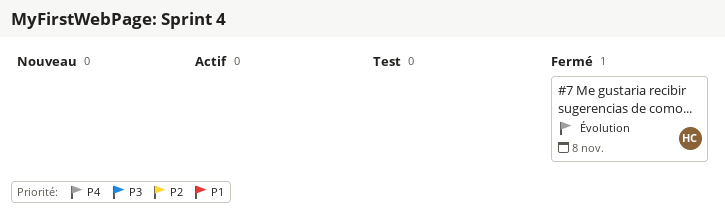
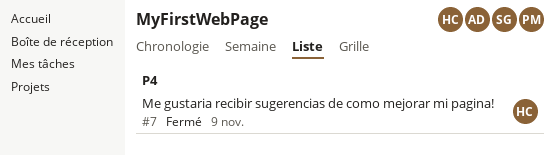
#7, due: Nov 8 -> Nov 9

